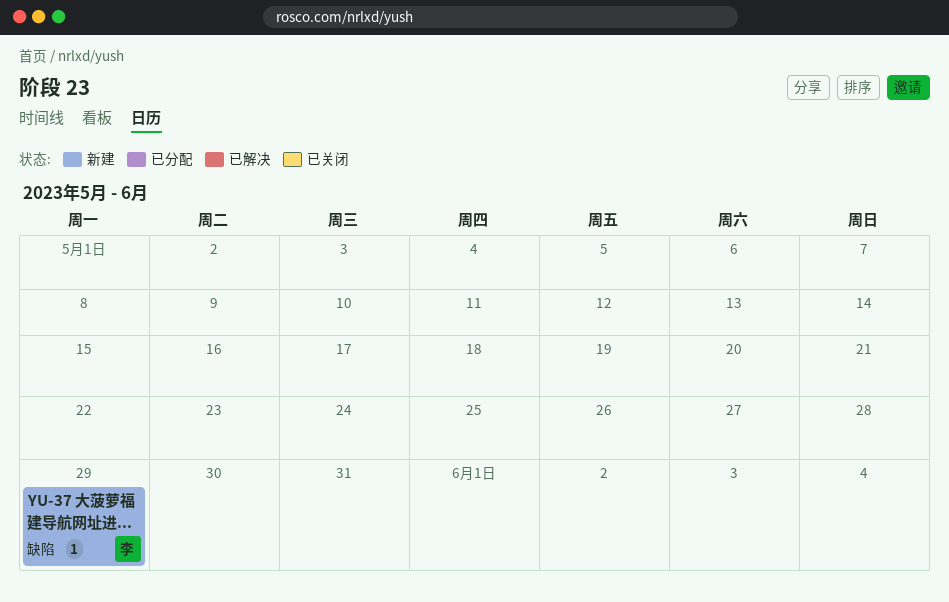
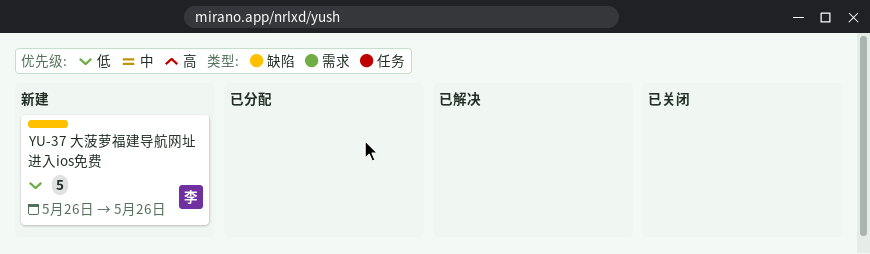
YU-37, estimate: 1 -> 5
YU-37, due: May 29 -> May 26

